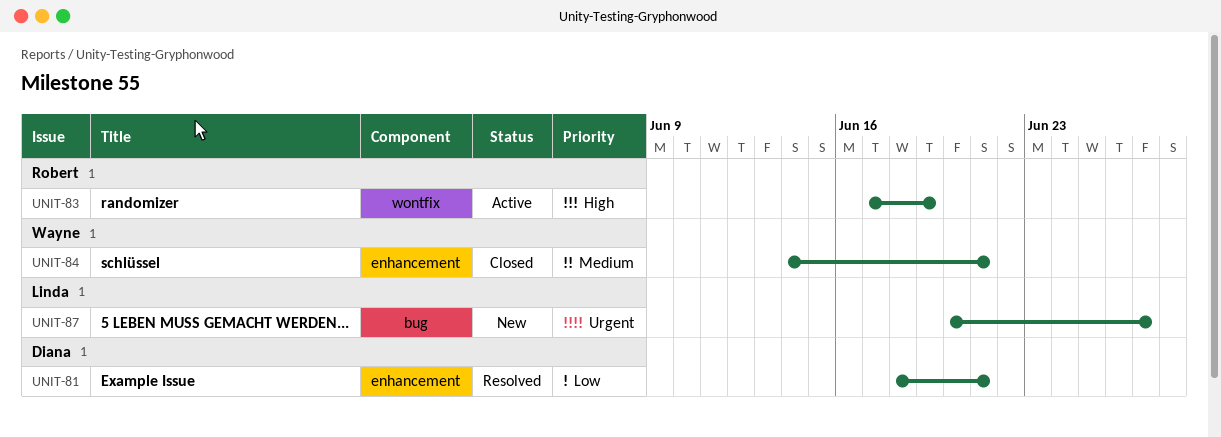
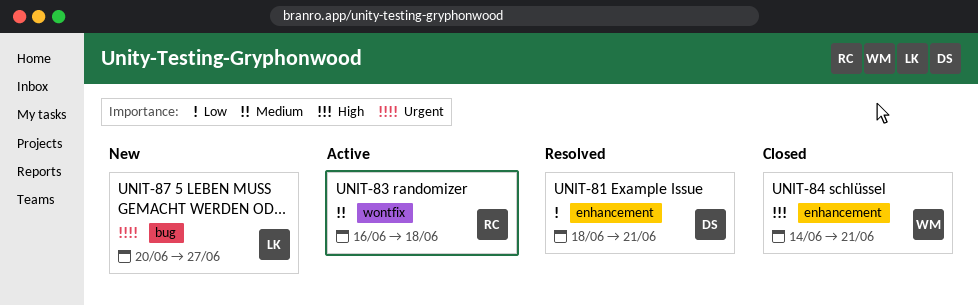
UNIT-83, priority: High -> Medium
UNIT-83, start: Jun 17 -> Jun 16
UNIT-83, due: Jun 19 -> Jun 18
UNIT-84, priority: Medium -> High

